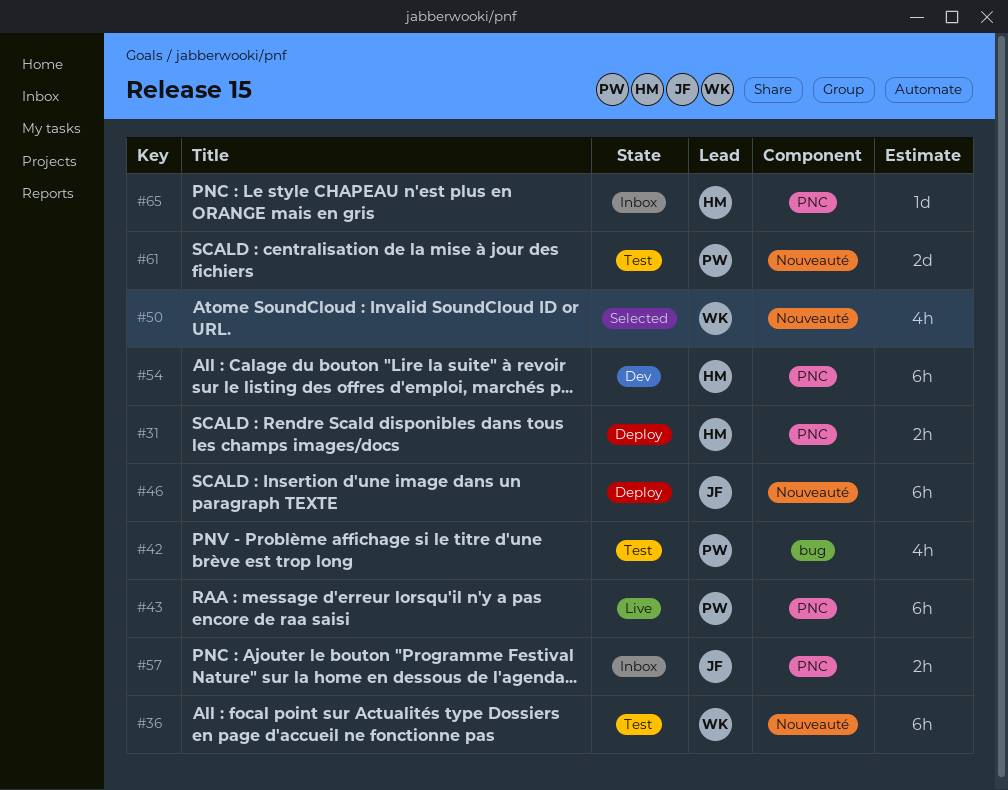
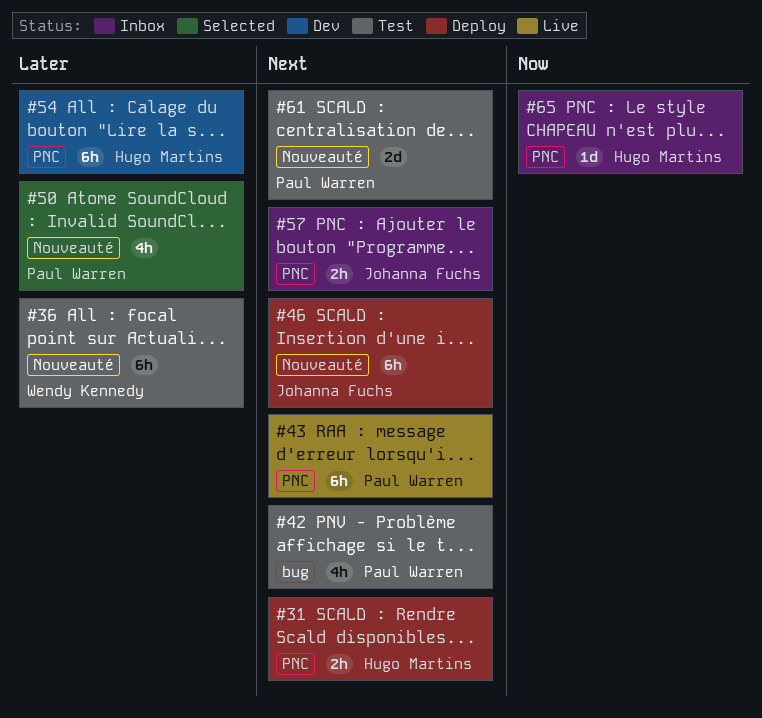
#50, owner: Wendy Kennedy -> Paul Warren

